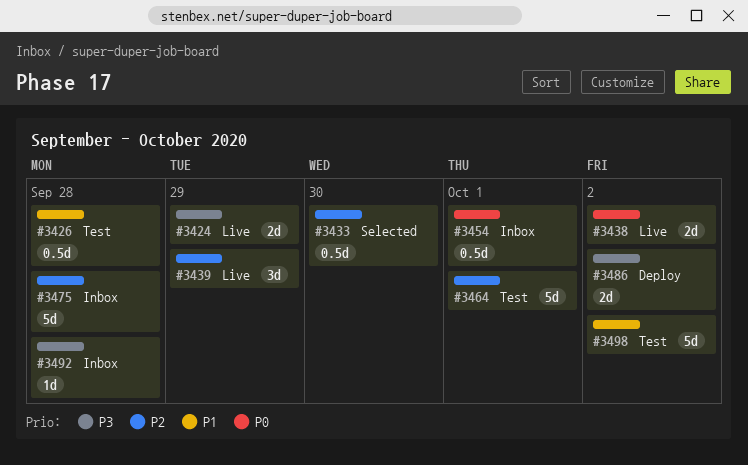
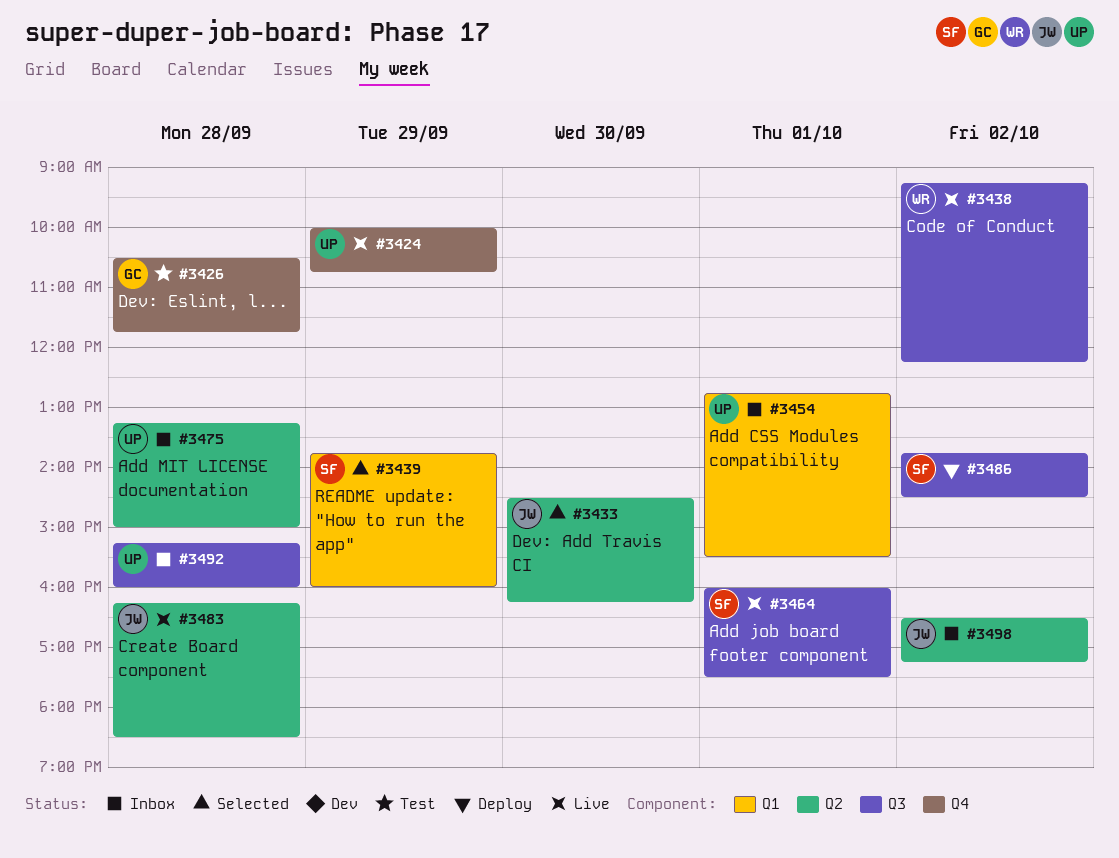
#3439, status: Live -> Selected
#3464, status: Test -> Live
#3483: none -> present
#3498, status: Test -> Inbox

